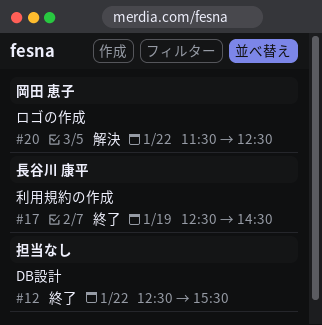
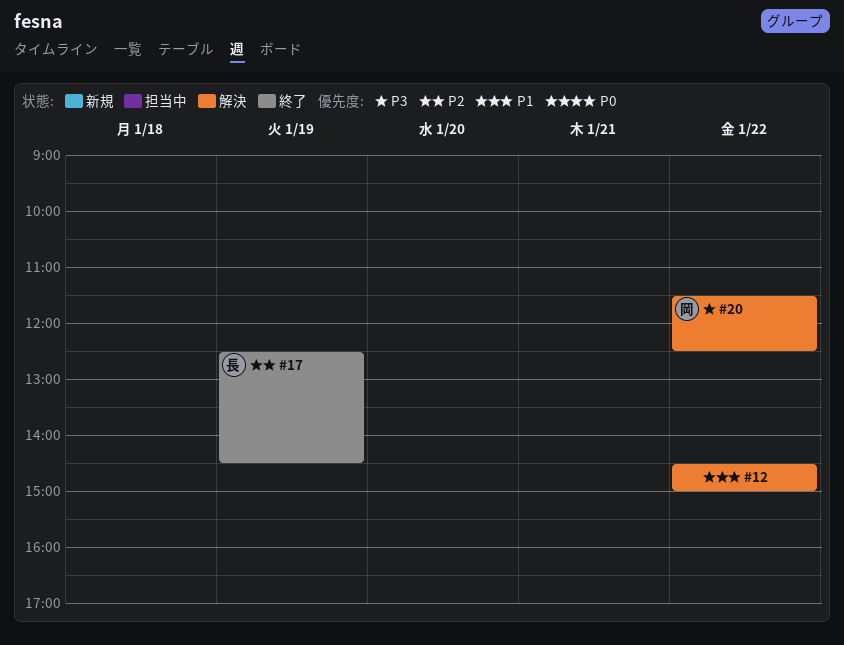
#12, status: 終了 -> 解決
#12, begins: 12:30 -> 14:30
#12, ends: 15:30 -> 15:00

